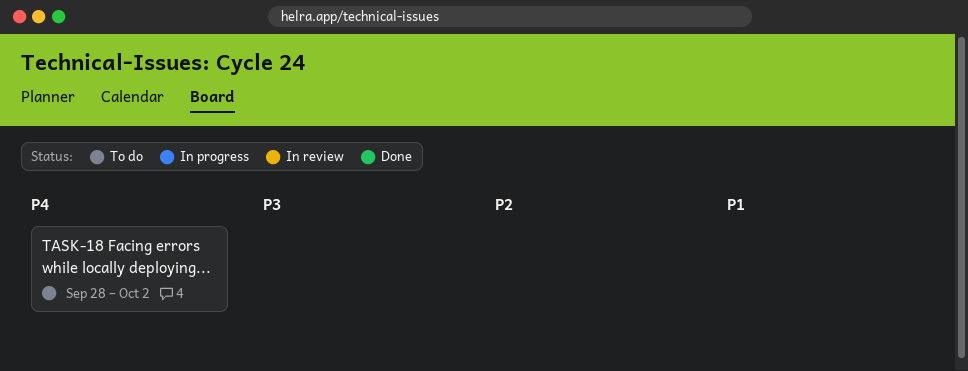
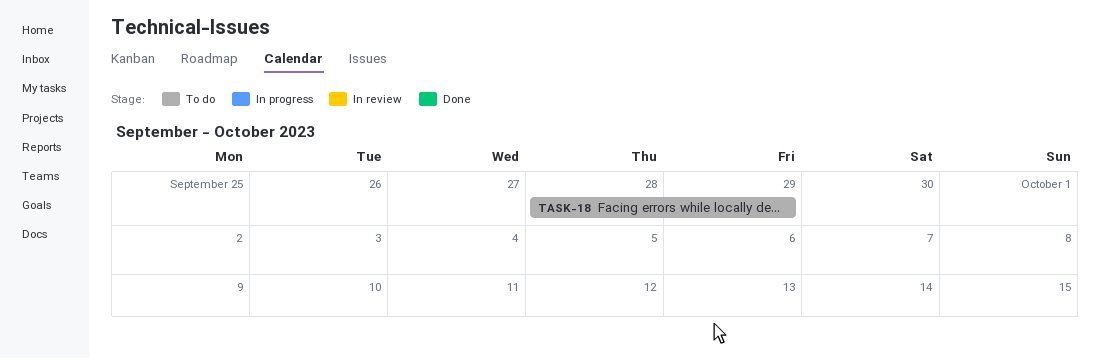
TASK-18, due: Oct 2 -> Sep 29

